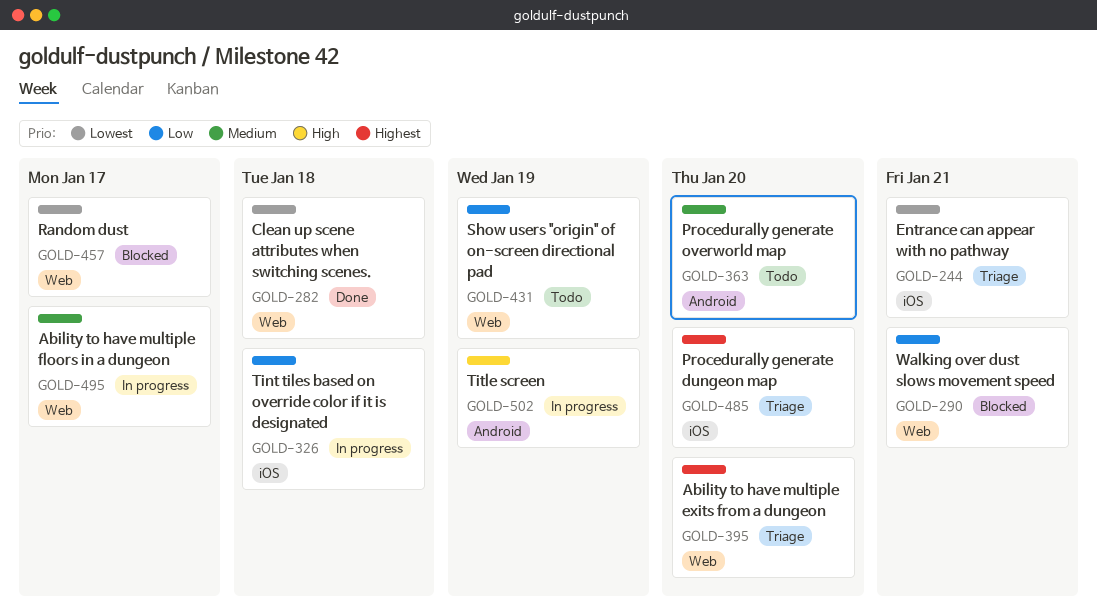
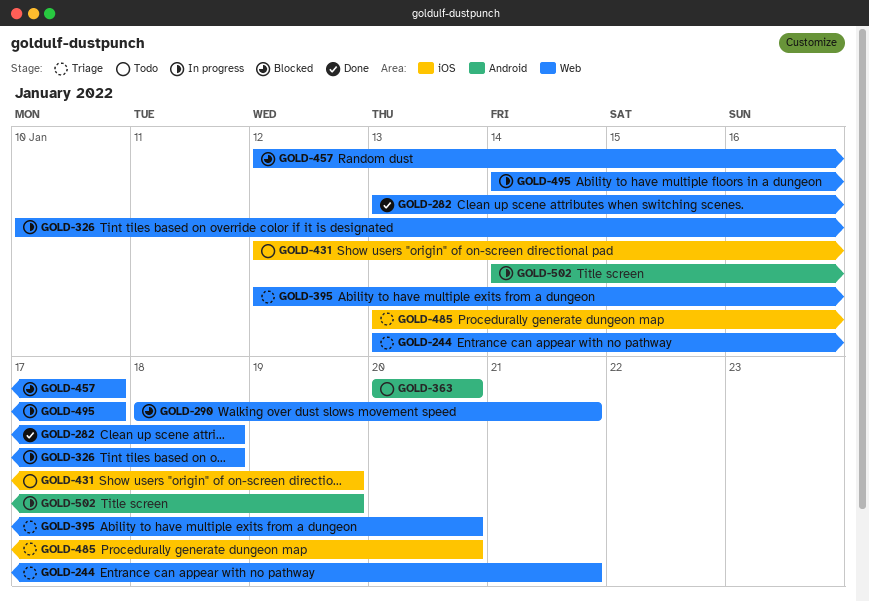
GOLD-244, label: iOS -> Web
GOLD-326, label: iOS -> Web
GOLD-431, label: Web -> iOS

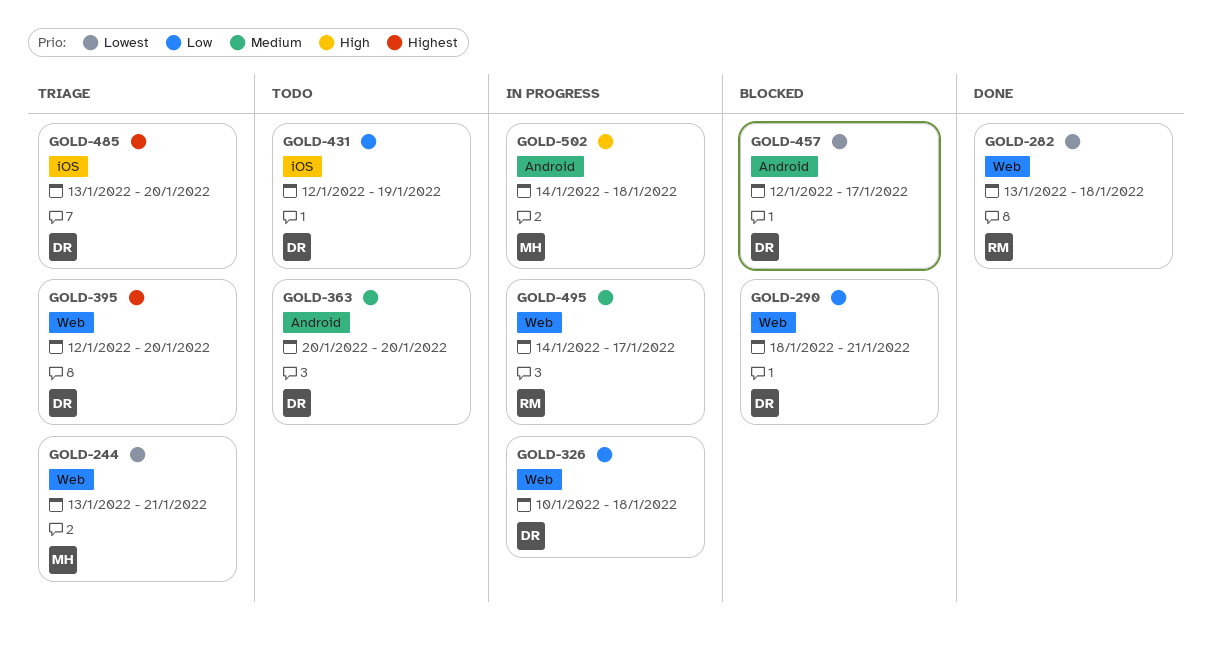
GOLD-457, label: Web -> Android
GOLD-502, due: Jan 19 -> Jan 18

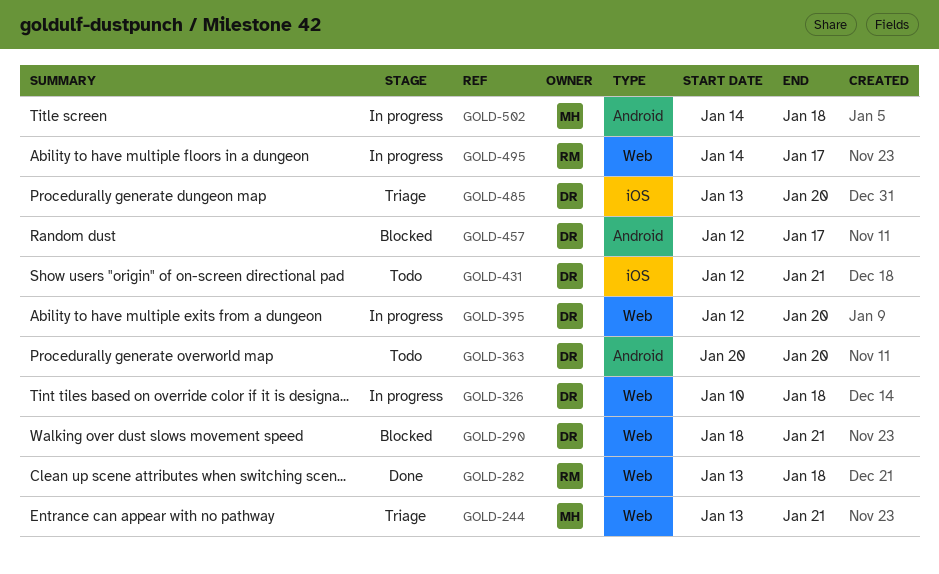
GOLD-395, status: Triage -> In progress
GOLD-431, due: Jan 19 -> Jan 21

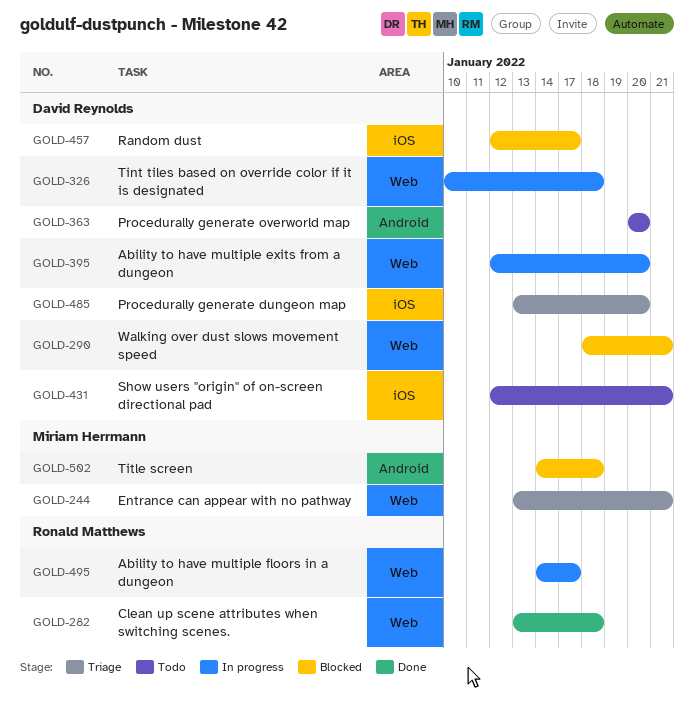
GOLD-457, label: Android -> iOS
GOLD-502, status: In progress -> Blocked

